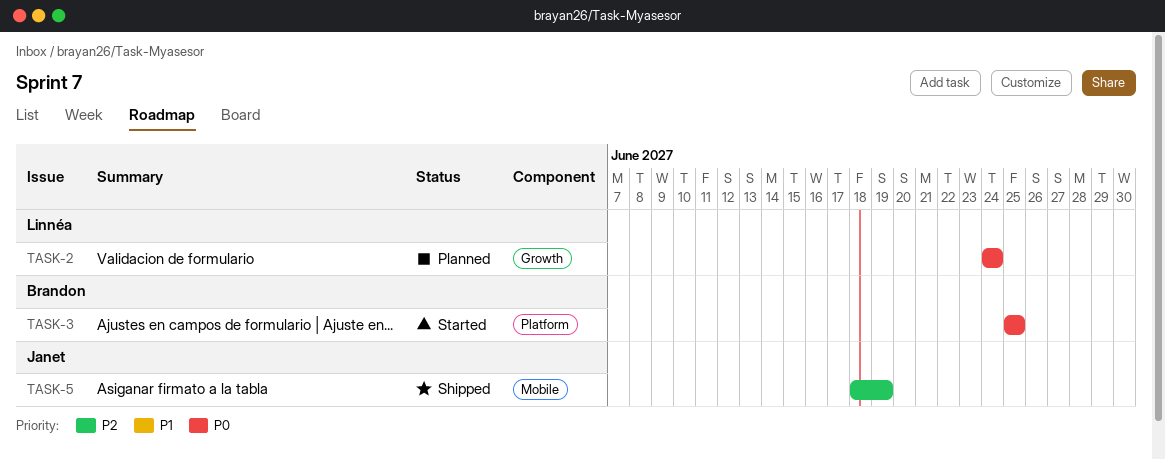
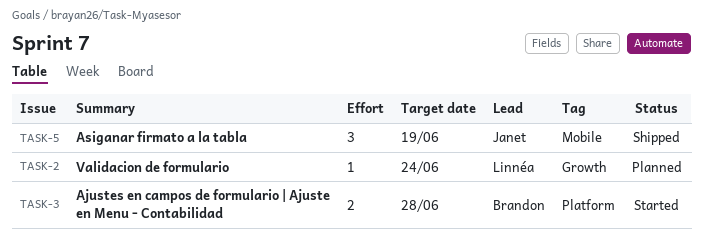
TASK-3, due: Jun 25 -> Jun 28

